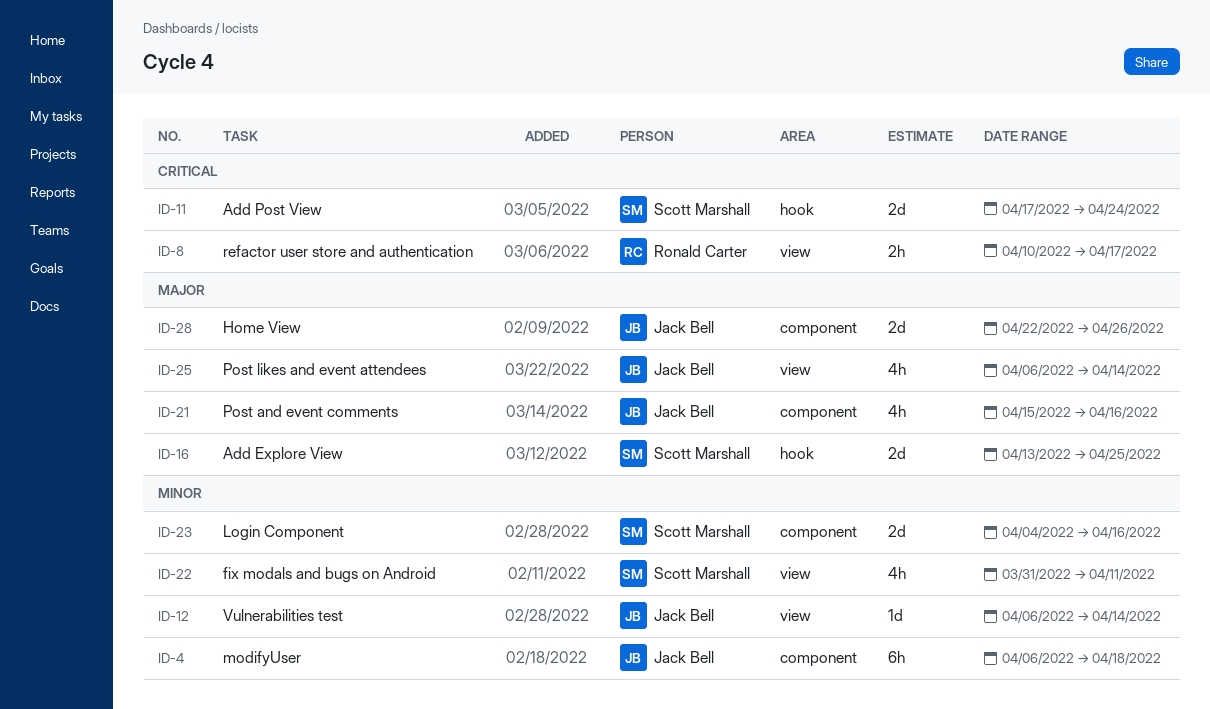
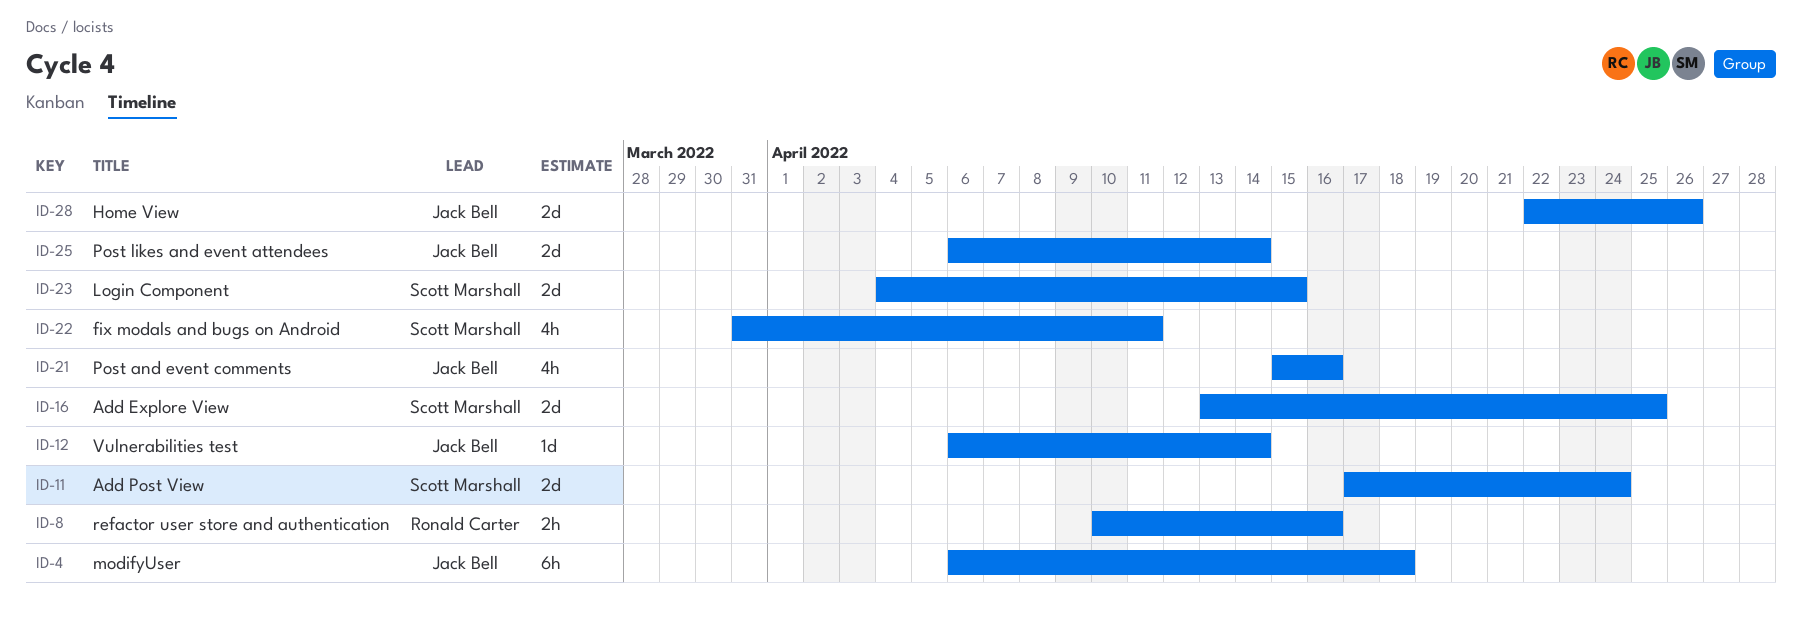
ID-8, due: Apr 17 -> Apr 16
ID-23, due: Apr 16 -> Apr 15
ID-25, estimate: 4h -> 2d

